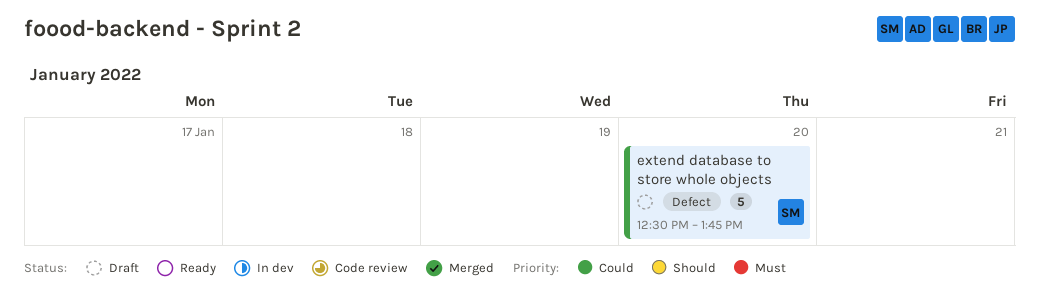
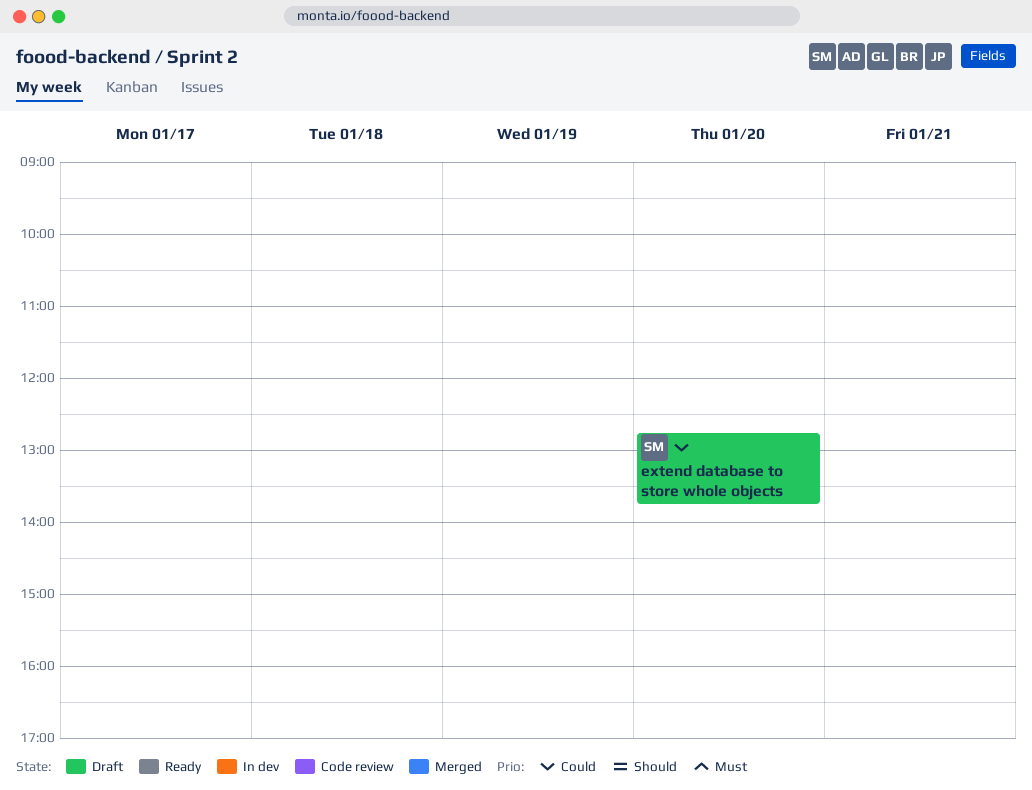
extend database to store whole objects, begins: 12:30 -> 12:45

